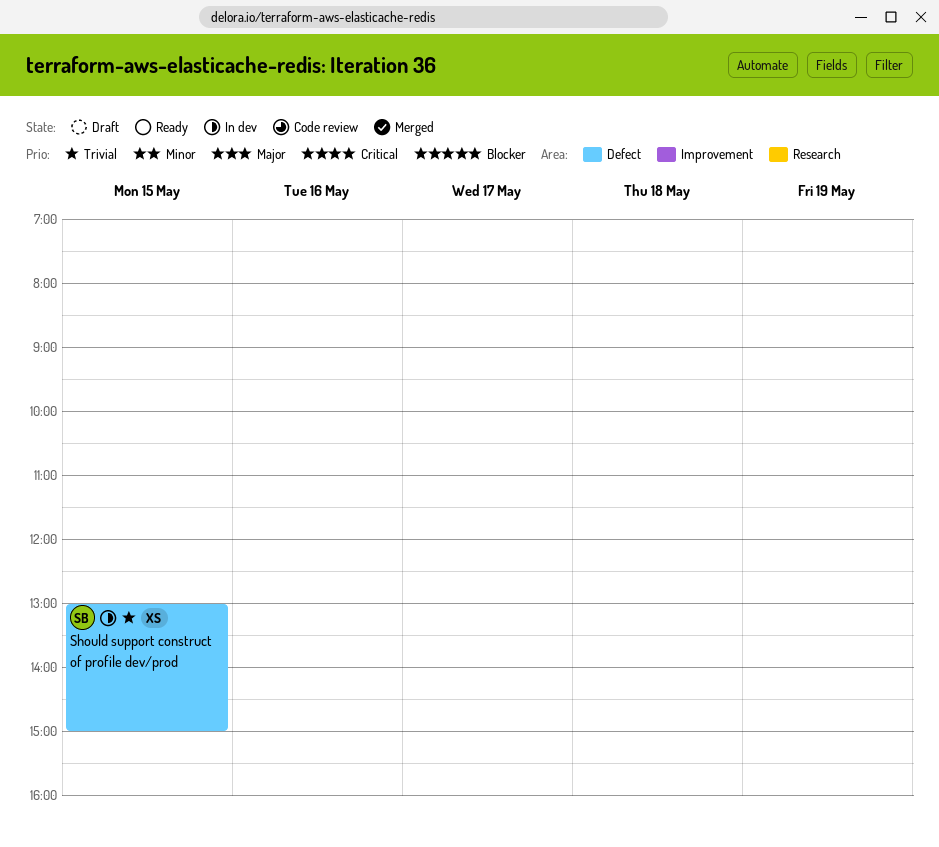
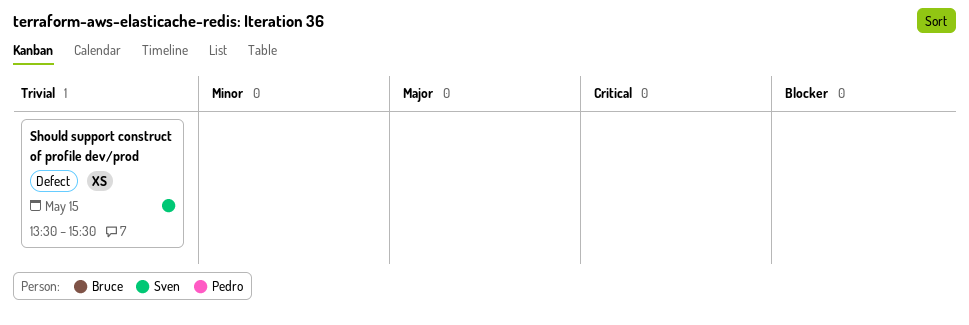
Should support construct of profile dev/prod, begins: 13:00 -> 13:30
Should support construct of profile dev/prod, ends: 15:00 -> 15:30

